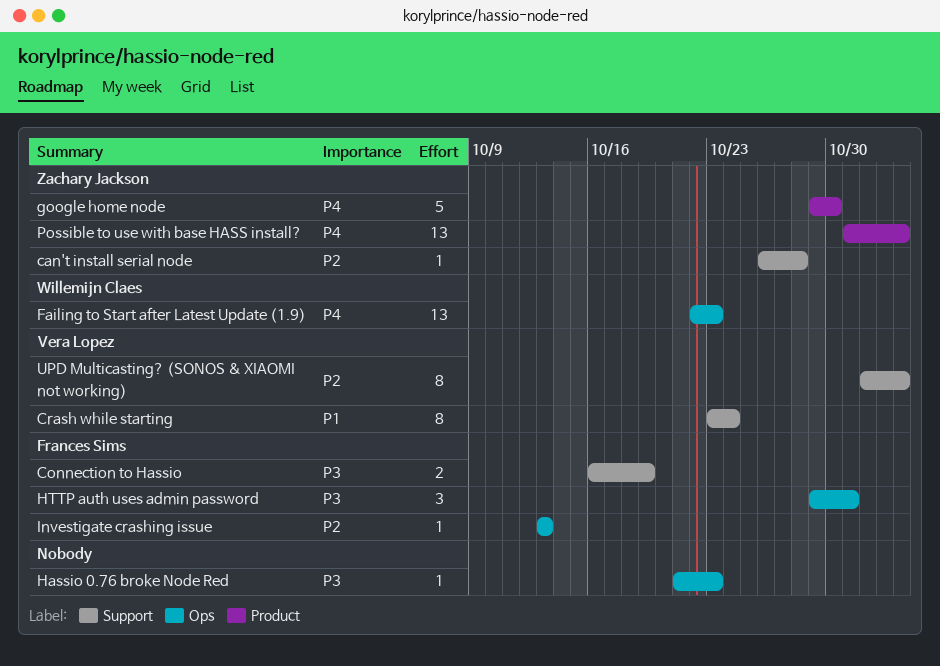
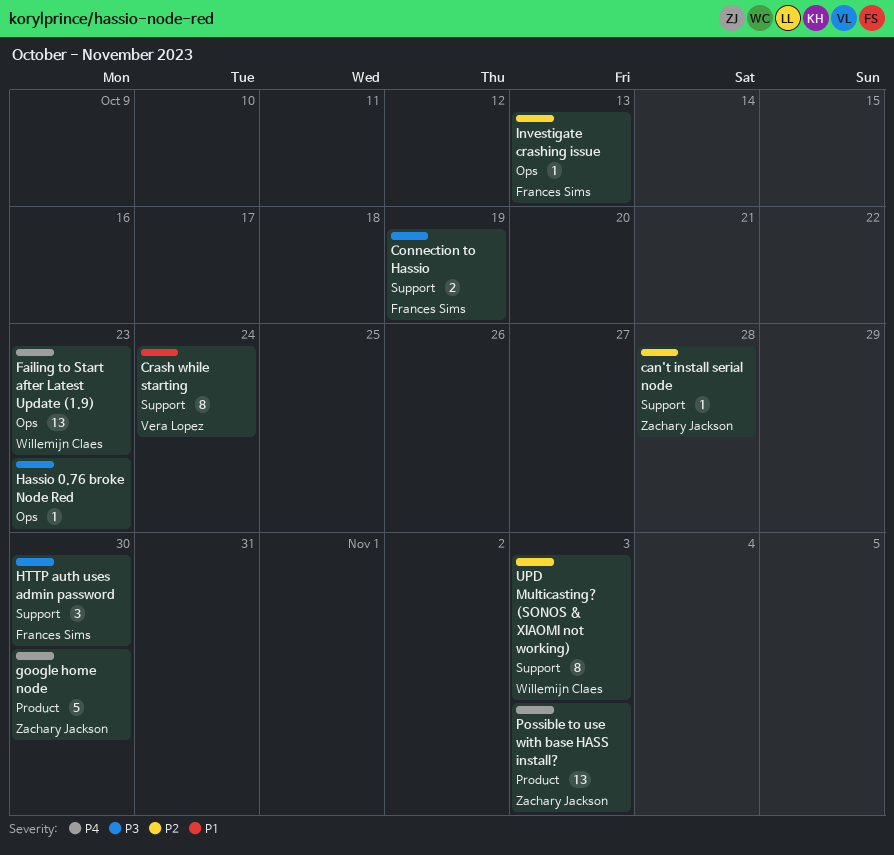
HTTP auth uses admin password, label: Ops -> Support
HTTP auth uses admin password, due: Oct 31 -> Oct 30
UPD Multicasting? (SONOS & XIAOMI not working), owner: Vera Lopez -> Willemijn Claes

